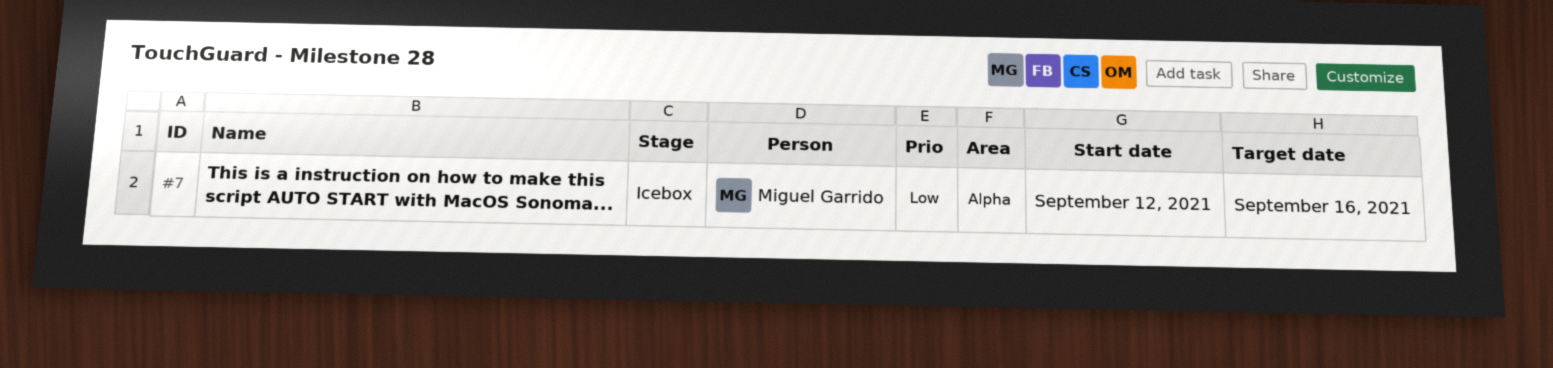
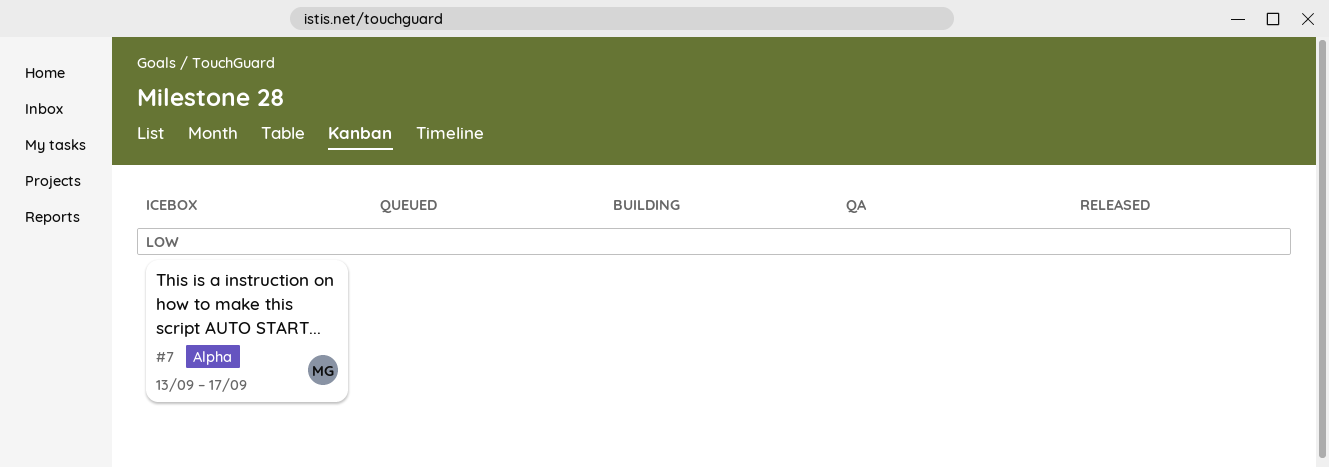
#7, start: Sep 12 -> Sep 13
#7, due: Sep 16 -> Sep 17

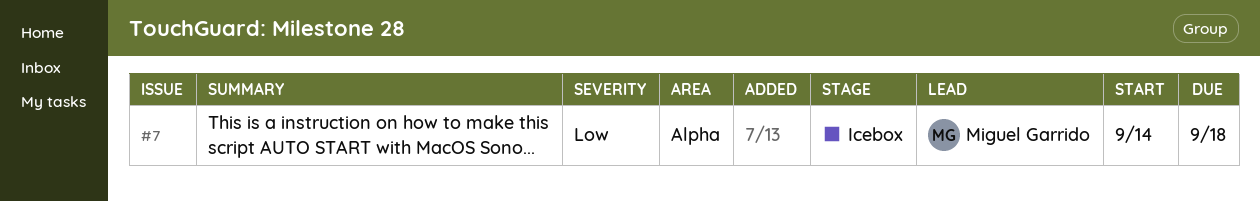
#7, start: Sep 13 -> Sep 14
#7, due: Sep 17 -> Sep 18

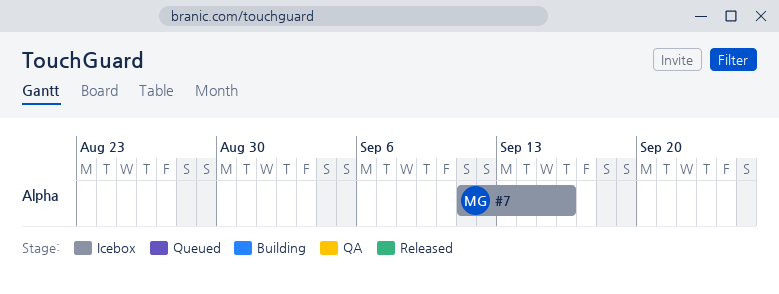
#7, start: Sep 14 -> Sep 11
#7, due: Sep 18 -> Sep 16

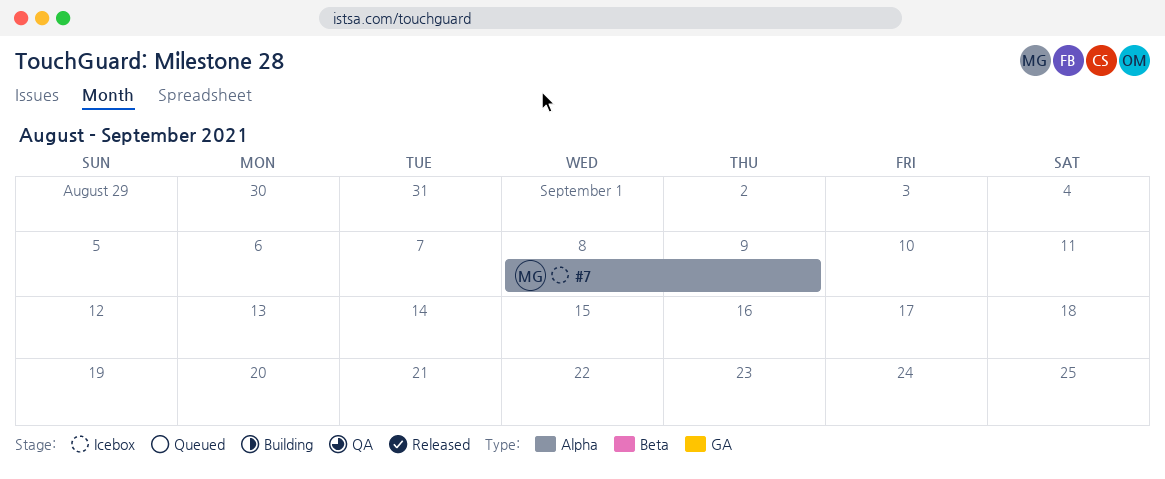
#7, start: Sep 11 -> Sep 8
#7, due: Sep 16 -> Sep 9

